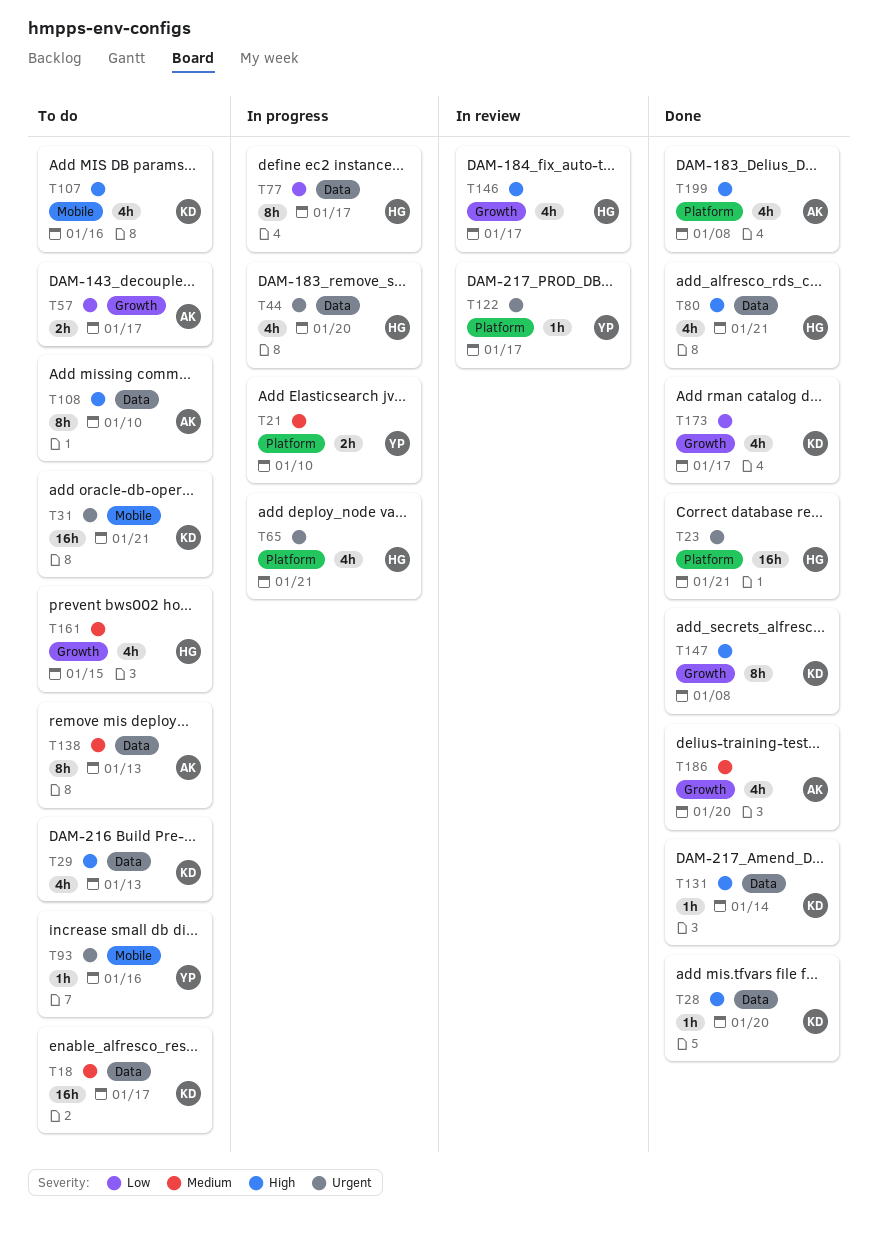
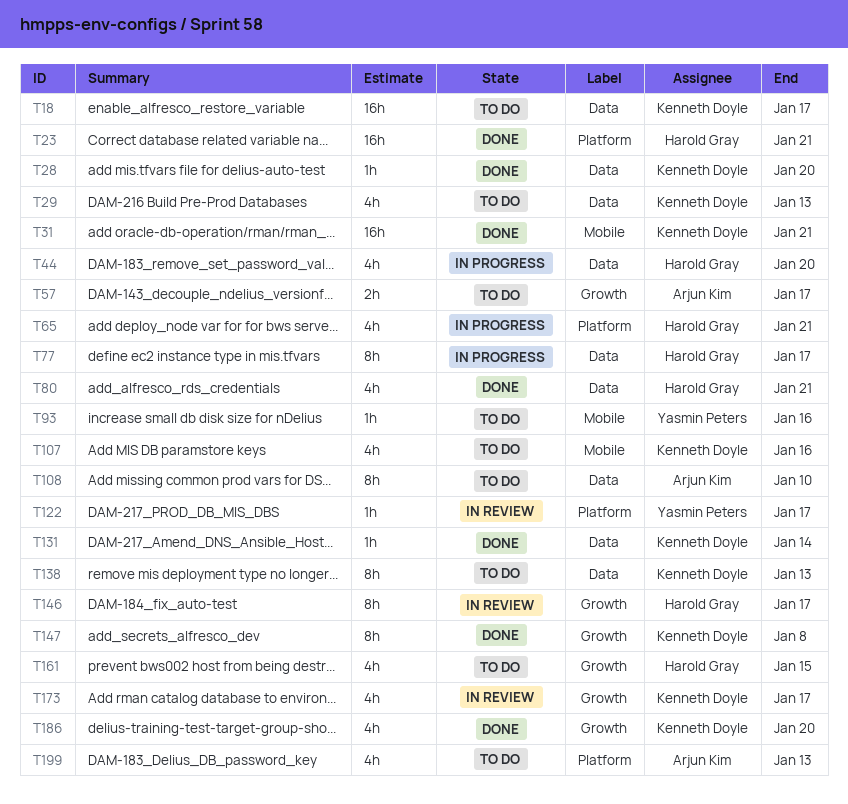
T21: present -> none
T31, status: To do -> Done
T138, owner: Arjun Kim -> Kenneth Doyle
T146, estimate: 4h -> 8h
T173, status: Done -> In review
T186, owner: Arjun Kim -> Kenneth Doyle
T199, status: Done -> To do
T199, due: Jan 8 -> Jan 13

